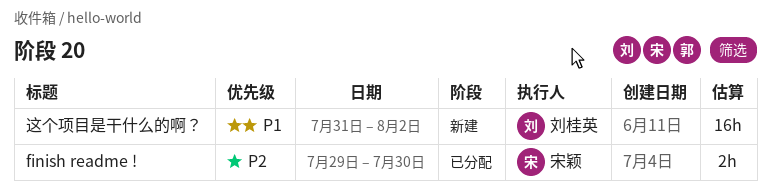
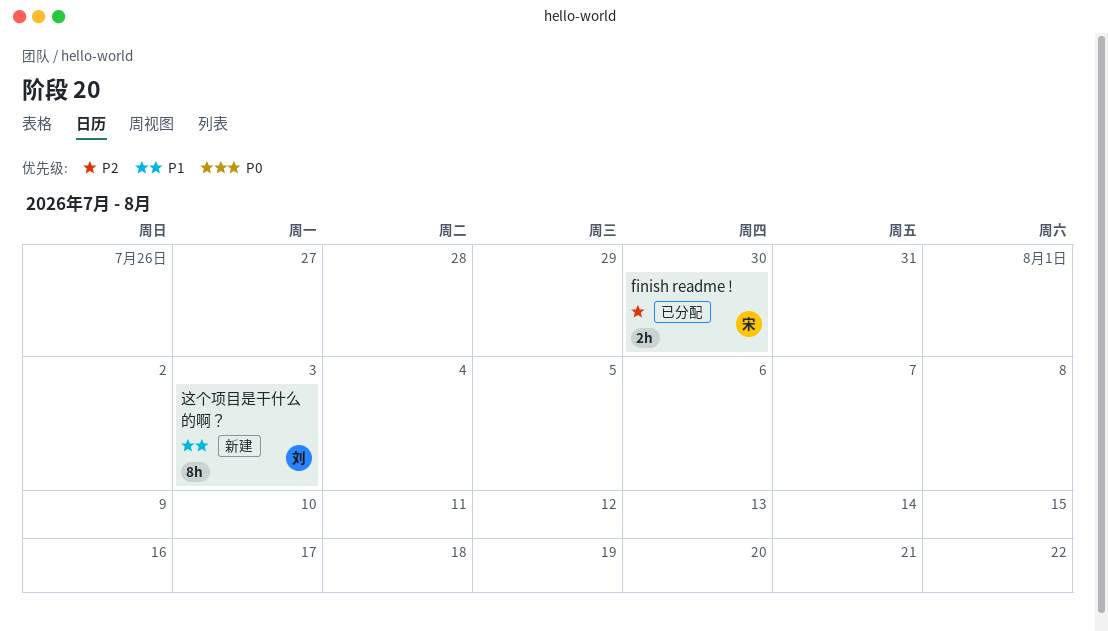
这个项目是干什么的啊？, estimate: 16h -> 8h
这个项目是干什么的啊？, due: Aug 2 -> Aug 3

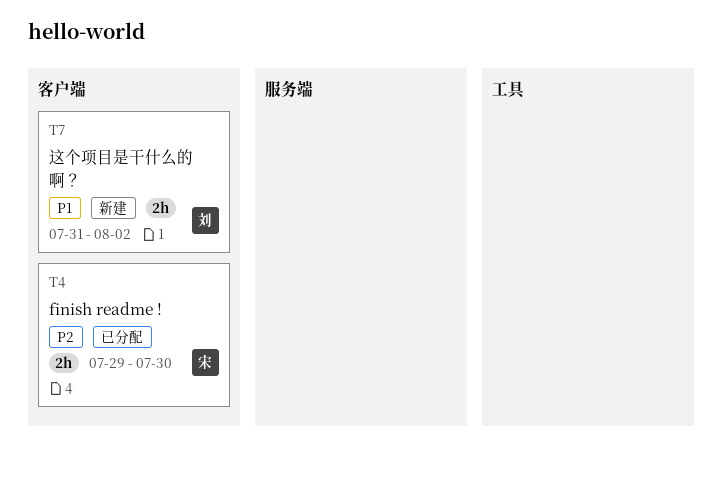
这个项目是干什么的啊？, estimate: 8h -> 2h
这个项目是干什么的啊？, due: Aug 3 -> Aug 2

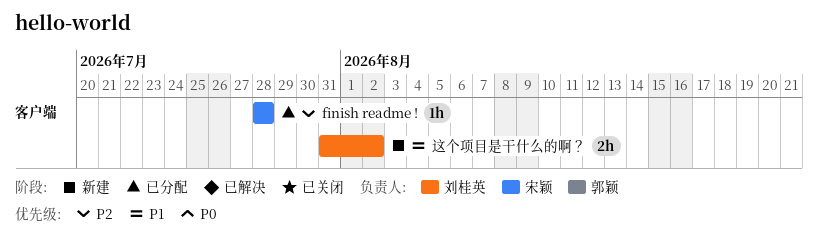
finish readme !, estimate: 2h -> 1h
finish readme !, start: Jul 29 -> Jul 28
finish readme !, due: Jul 30 -> Jul 28

